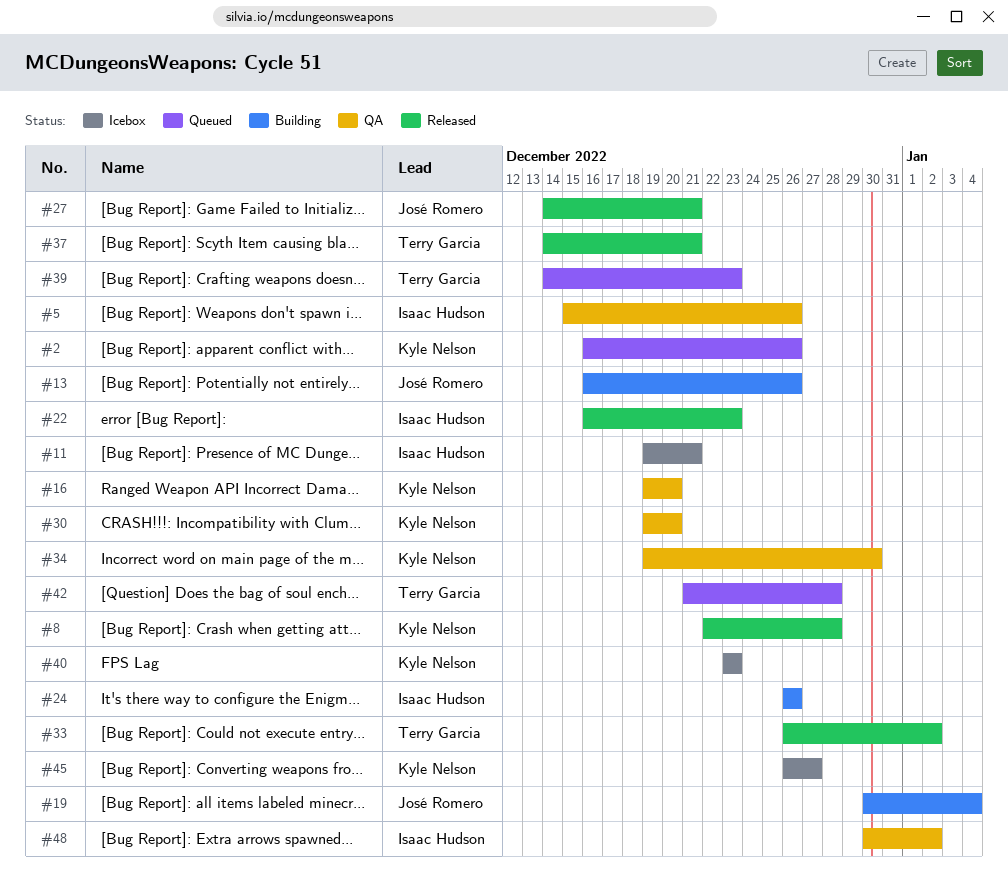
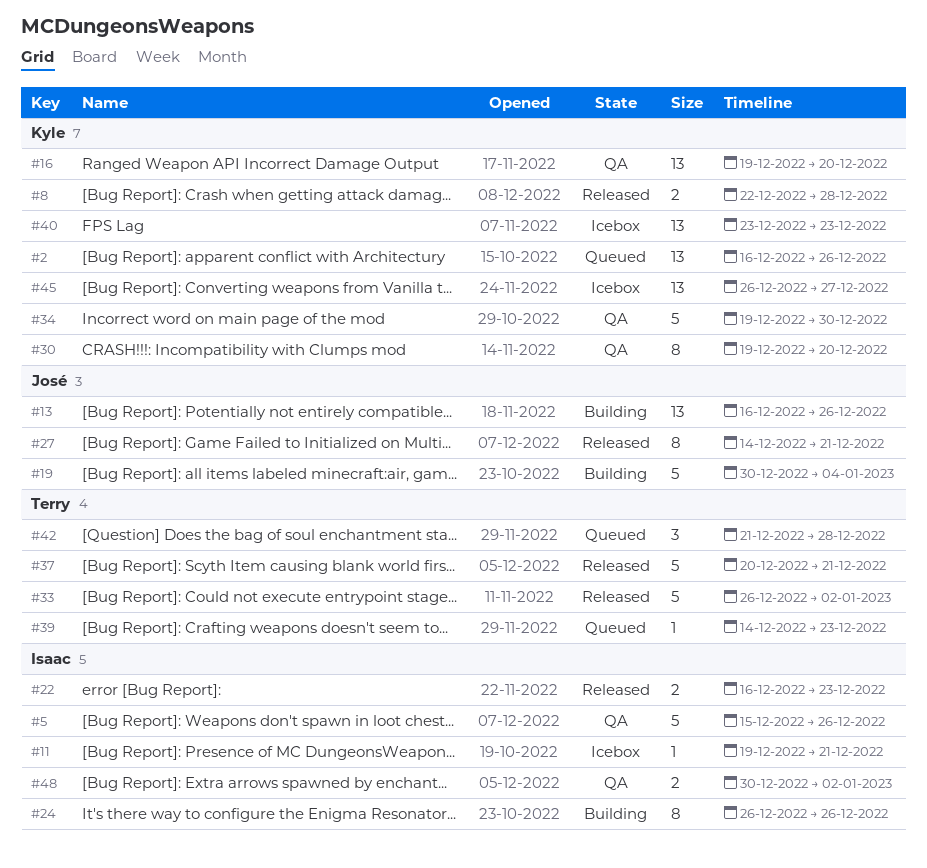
#37, start: Dec 14 -> Dec 20

